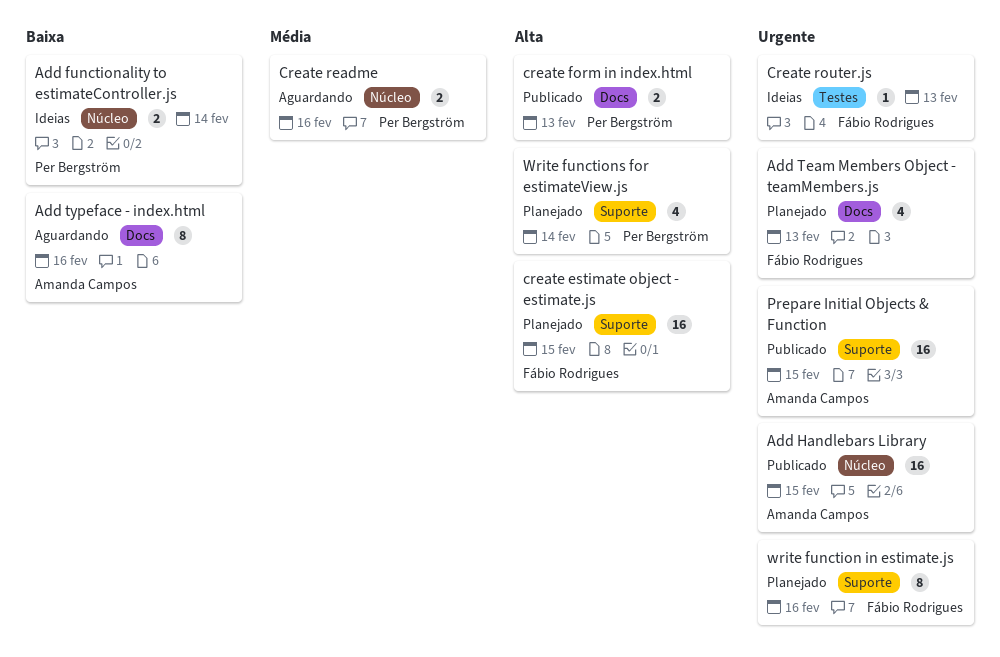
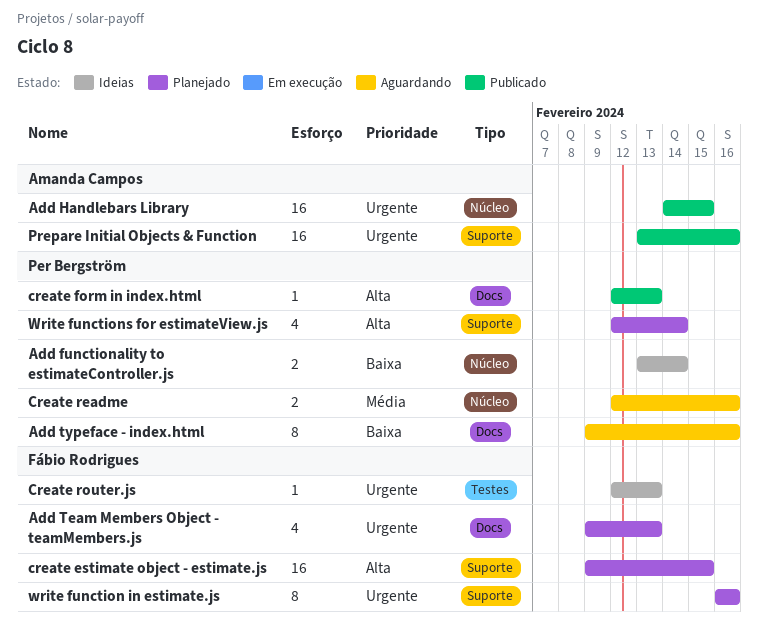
Add typeface - index.html, owner: Amanda Campos -> Per Bergström
create form in index.html, estimate: 2 -> 1
Prepare Initial Objects & Function, due: Feb 15 -> Feb 16

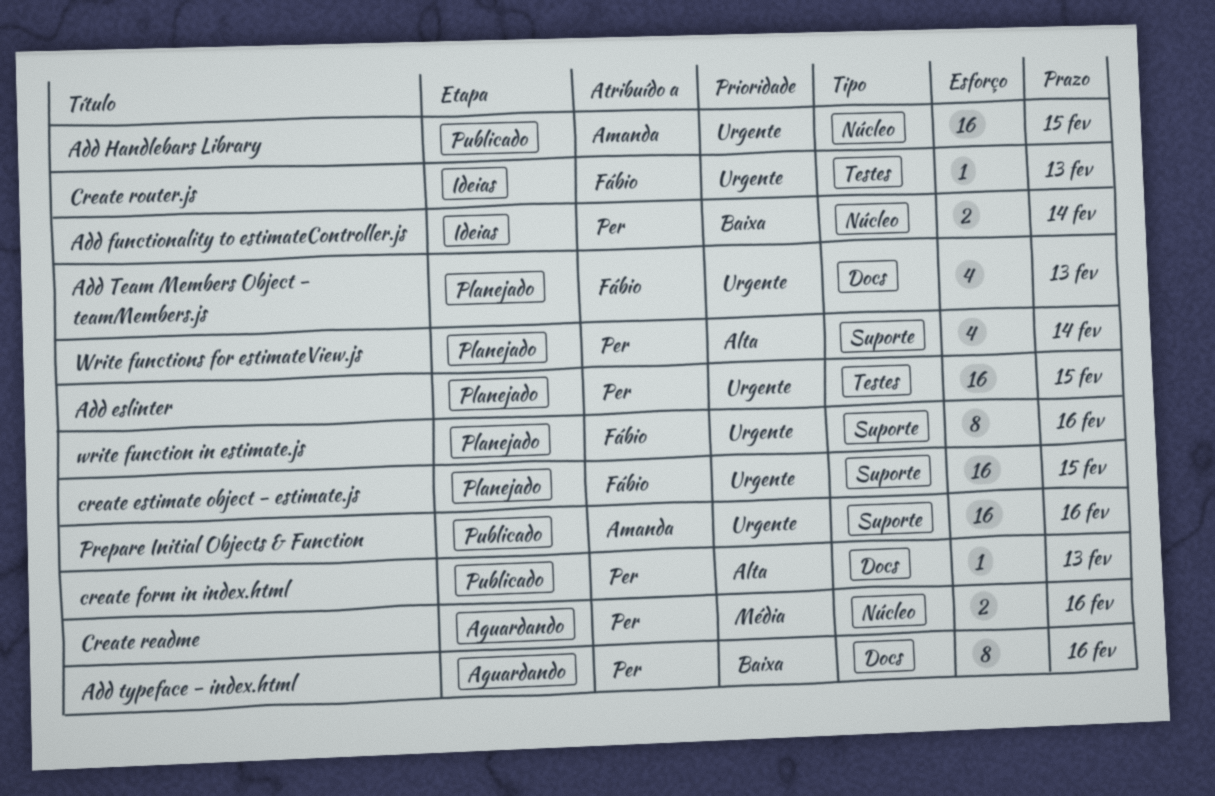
Add eslinter: none -> present
create estimate object - estimate.js, priority: Alta -> Urgente

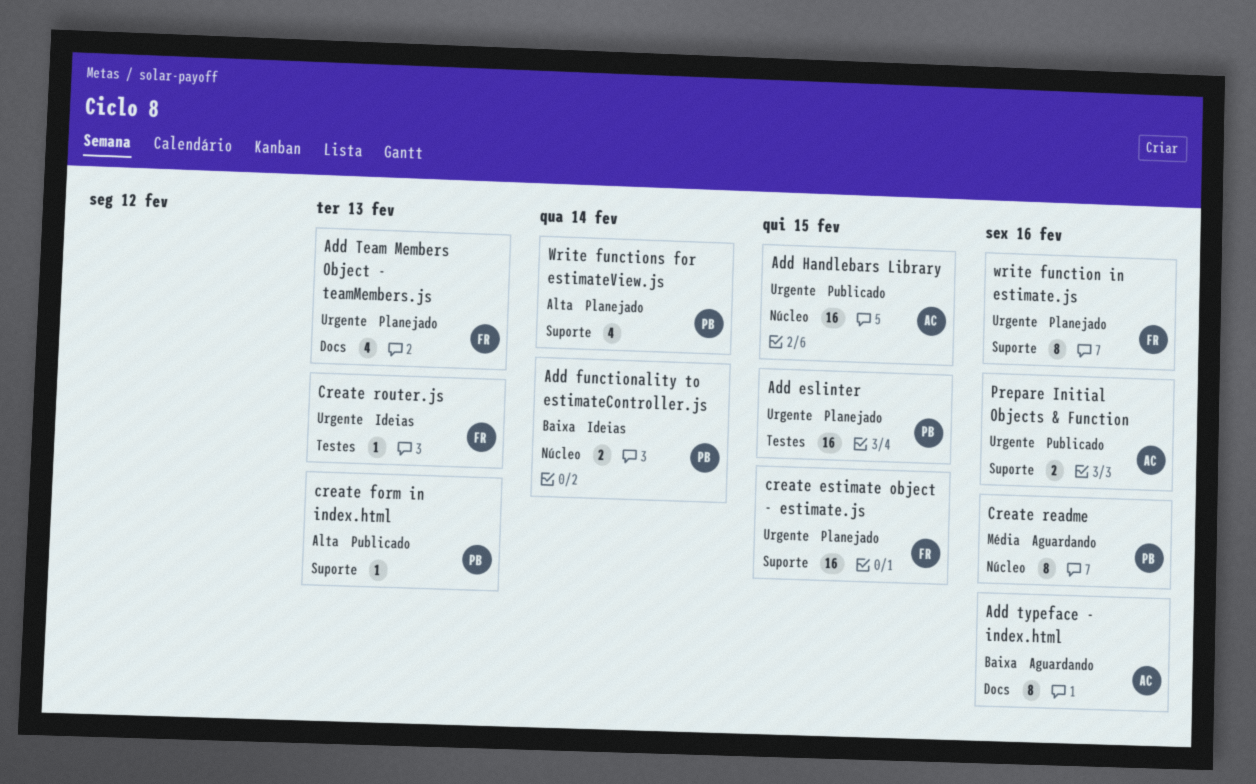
Add typeface - index.html, owner: Per -> Amanda
create form in index.html, label: Docs -> Suporte
Create readme, estimate: 2 -> 8
Prepare Initial Objects & Function, estimate: 16 -> 2

